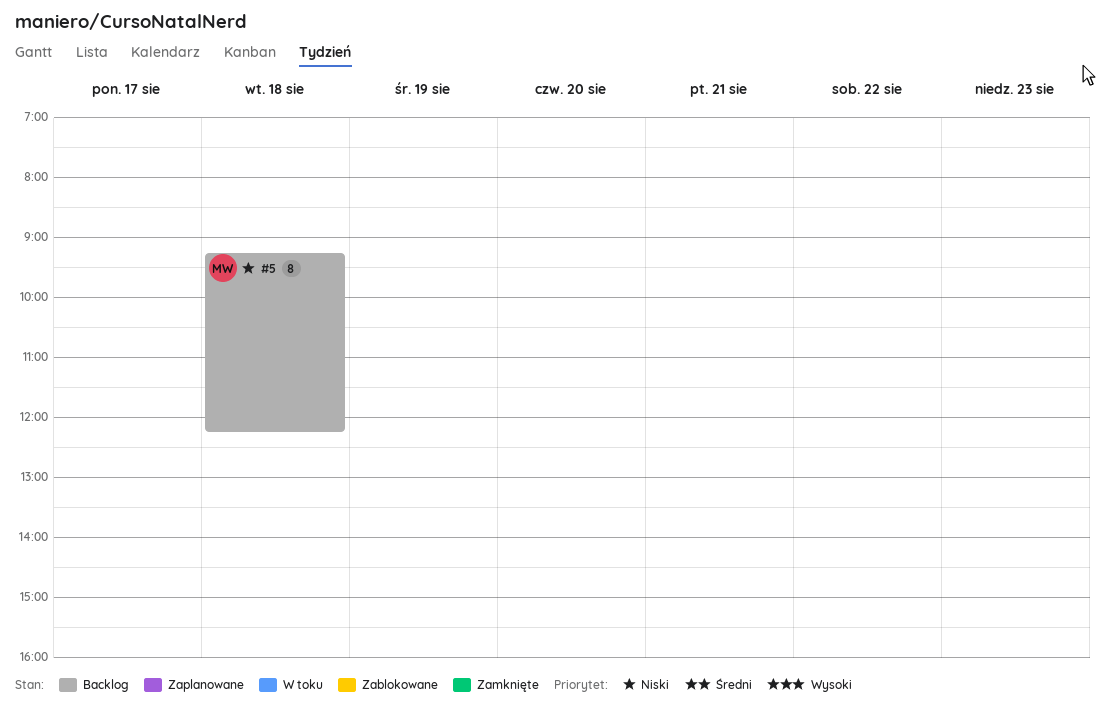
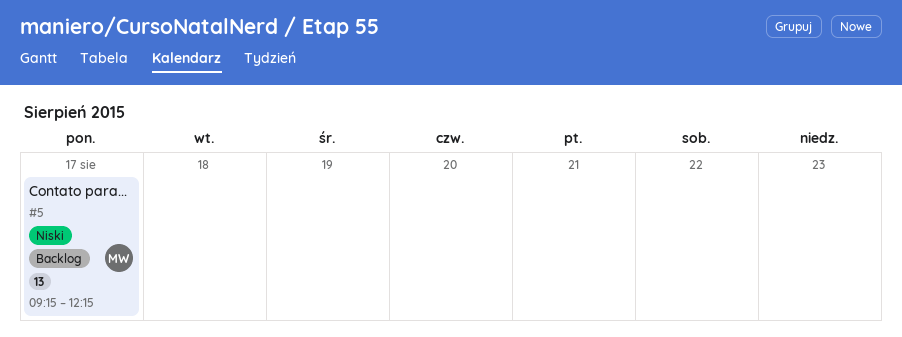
#5, estimate: 8 -> 13
#5, day: Aug 18 -> Aug 17

